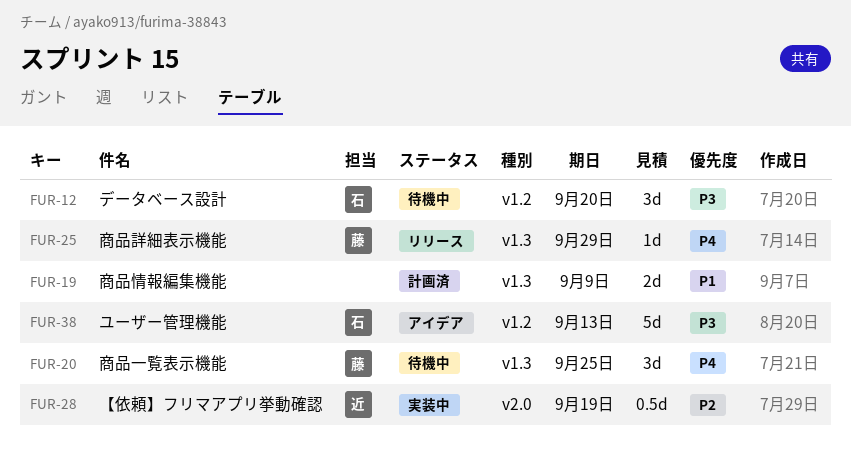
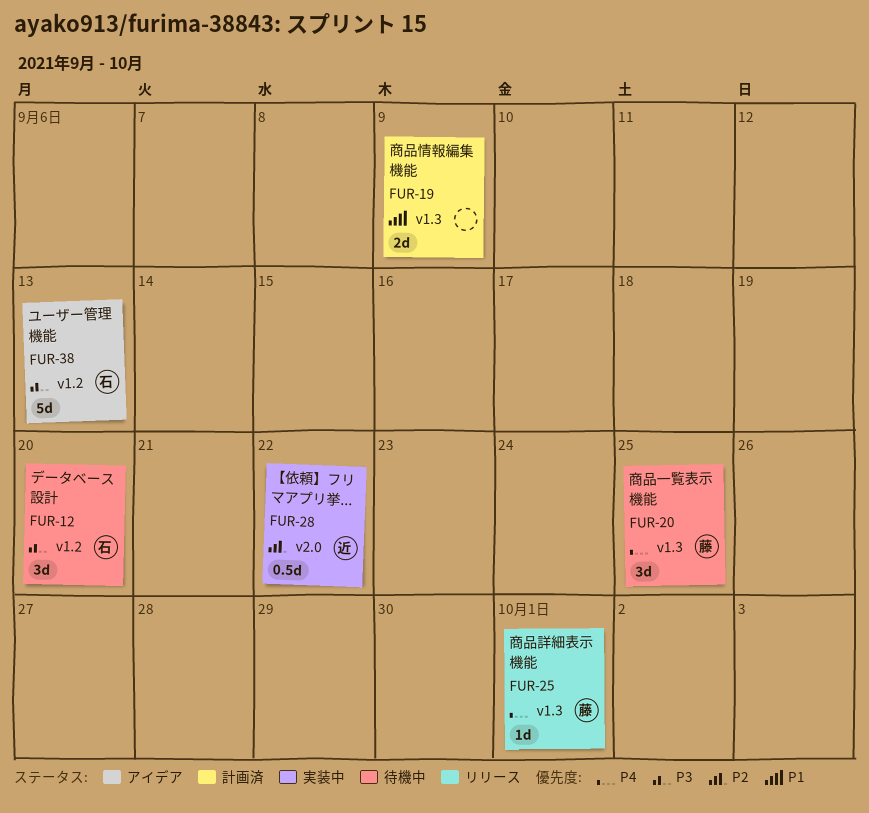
FUR-25, due: Sep 29 -> Oct 1
FUR-28, due: Sep 19 -> Sep 22

